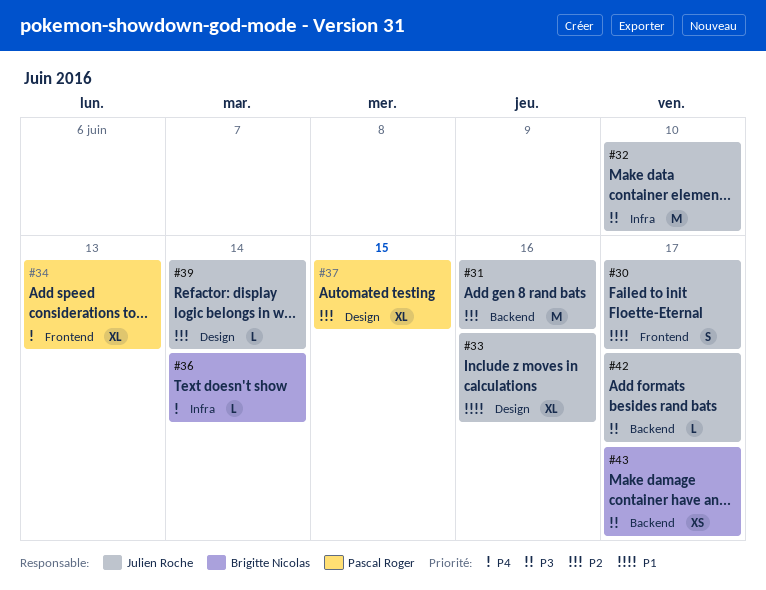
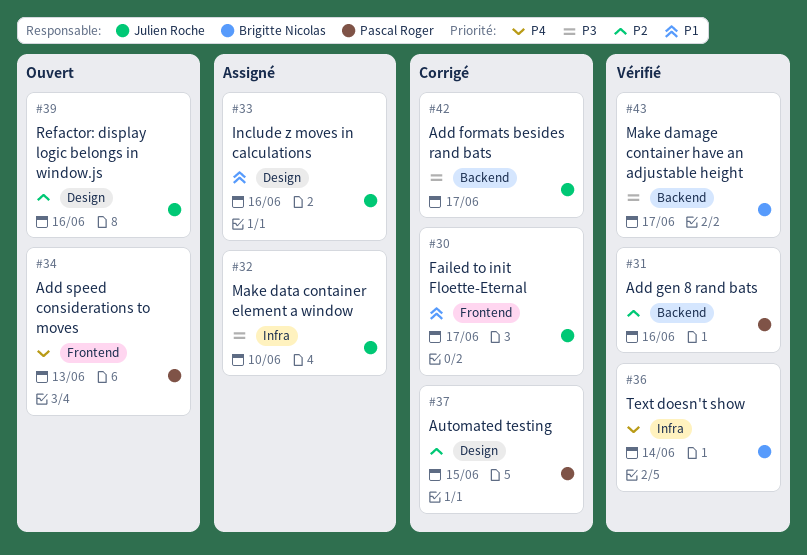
#31, owner: Julien Roche -> Pascal Roger
#39, due: Jun 14 -> Jun 16

